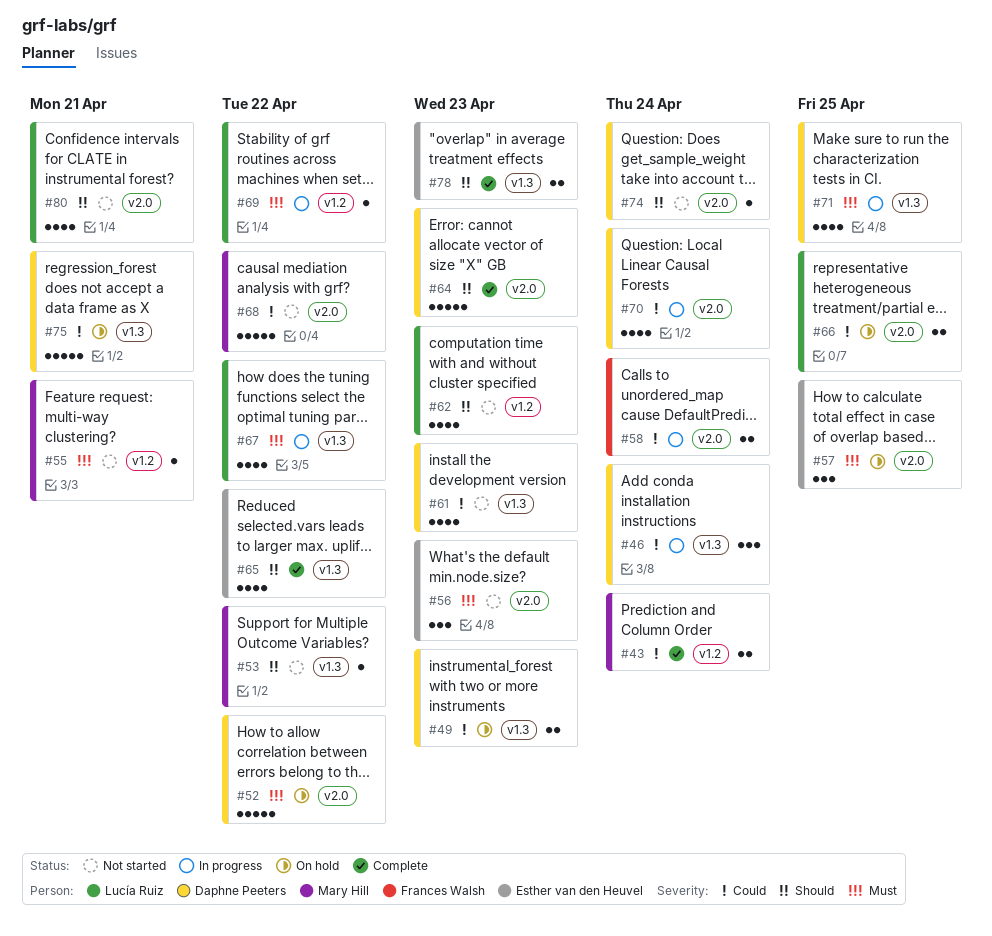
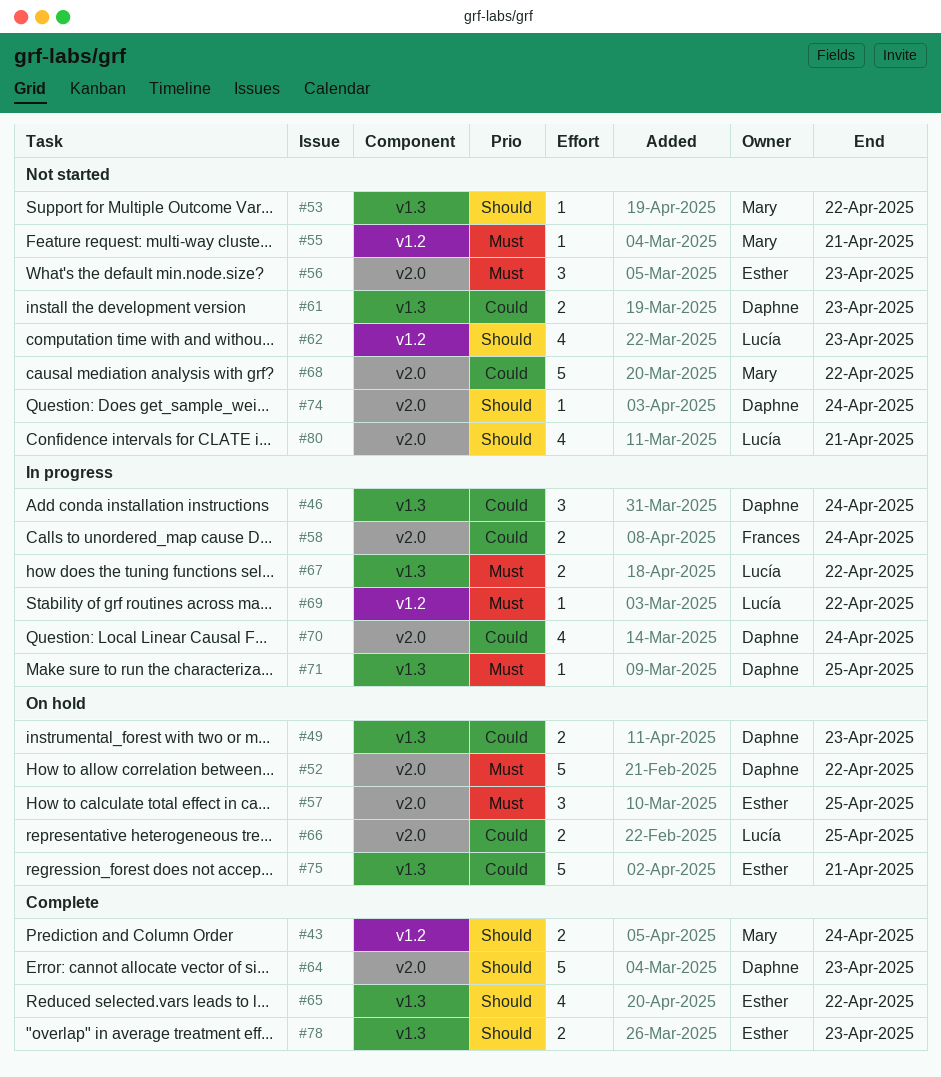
#43, priority: Could -> Should
#61, estimate: 4 -> 2
#67, estimate: 4 -> 2
#71, estimate: 4 -> 1
#75, owner: Daphne Peeters -> Esther van den Heuvel

